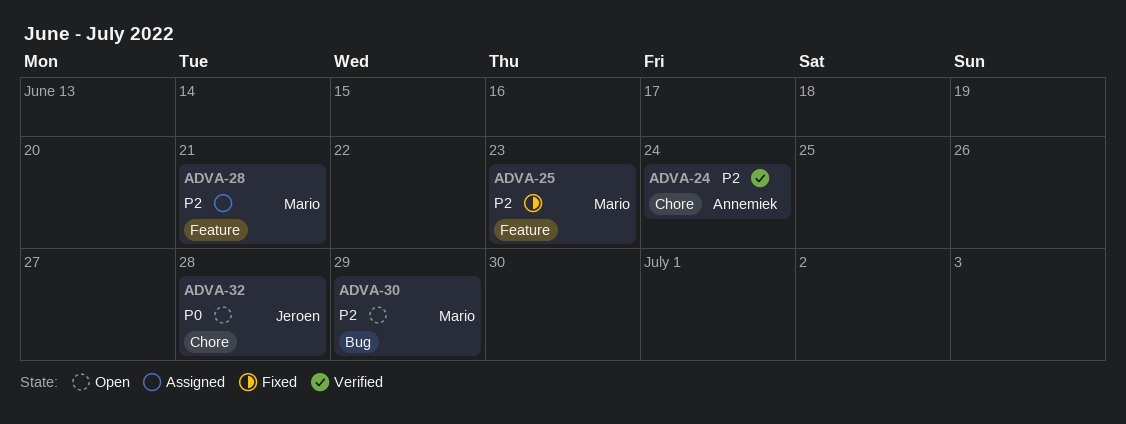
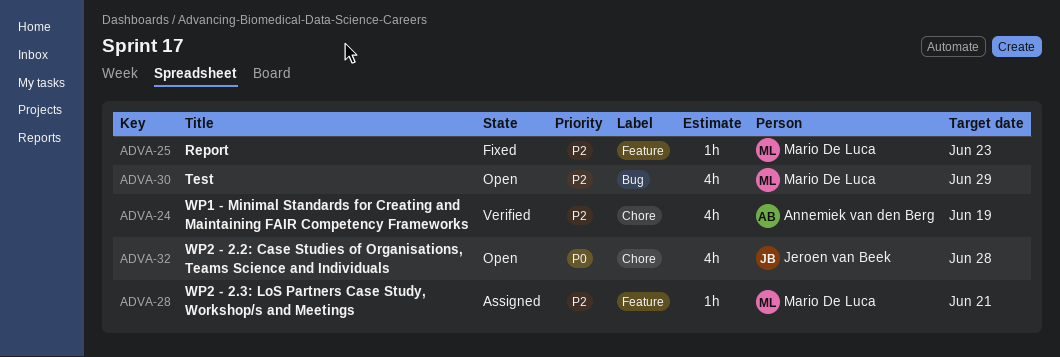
ADVA-24, due: Jun 24 -> Jun 19

